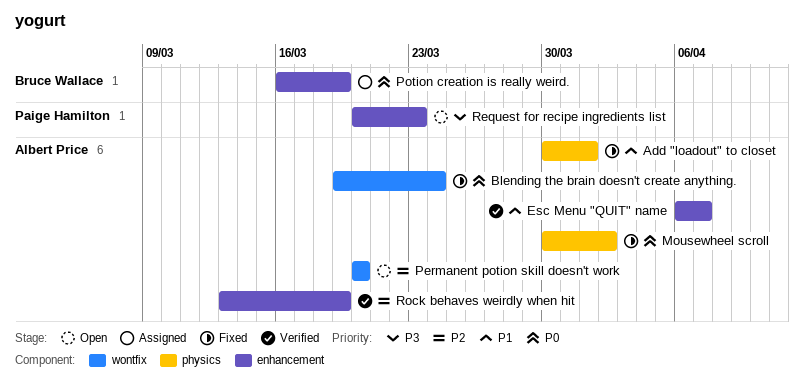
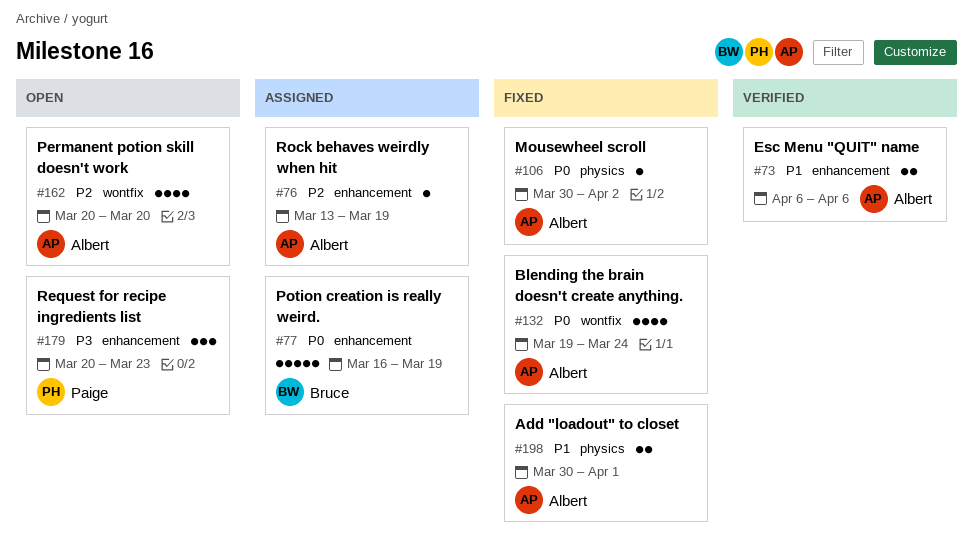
Esc Menu "QUIT" name, due: Apr 7 -> Apr 6
Rock behaves weirdly when hit, status: Verified -> Assigned

